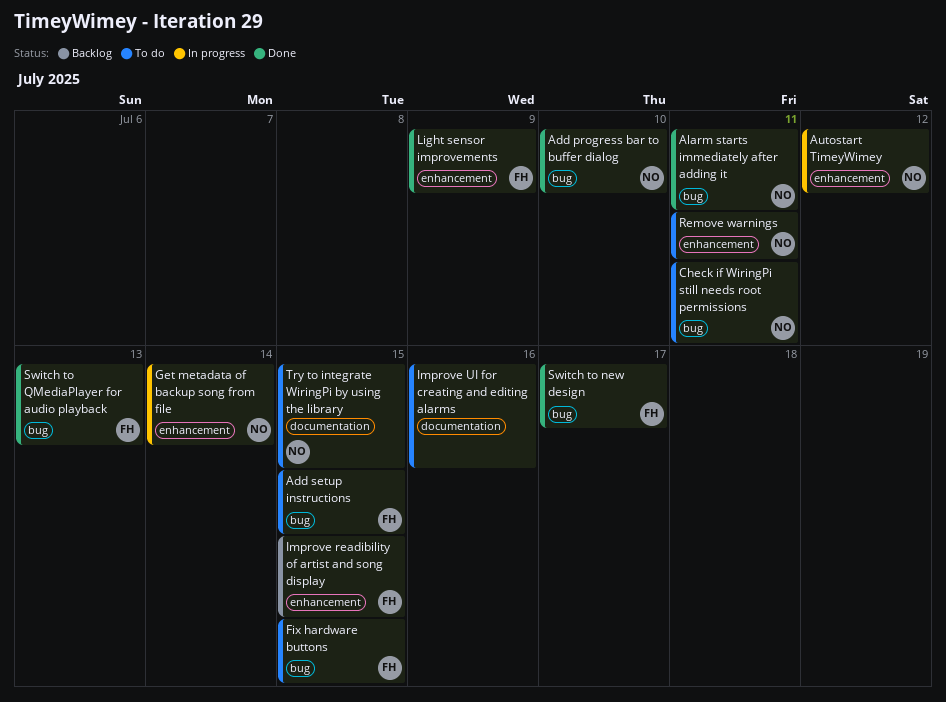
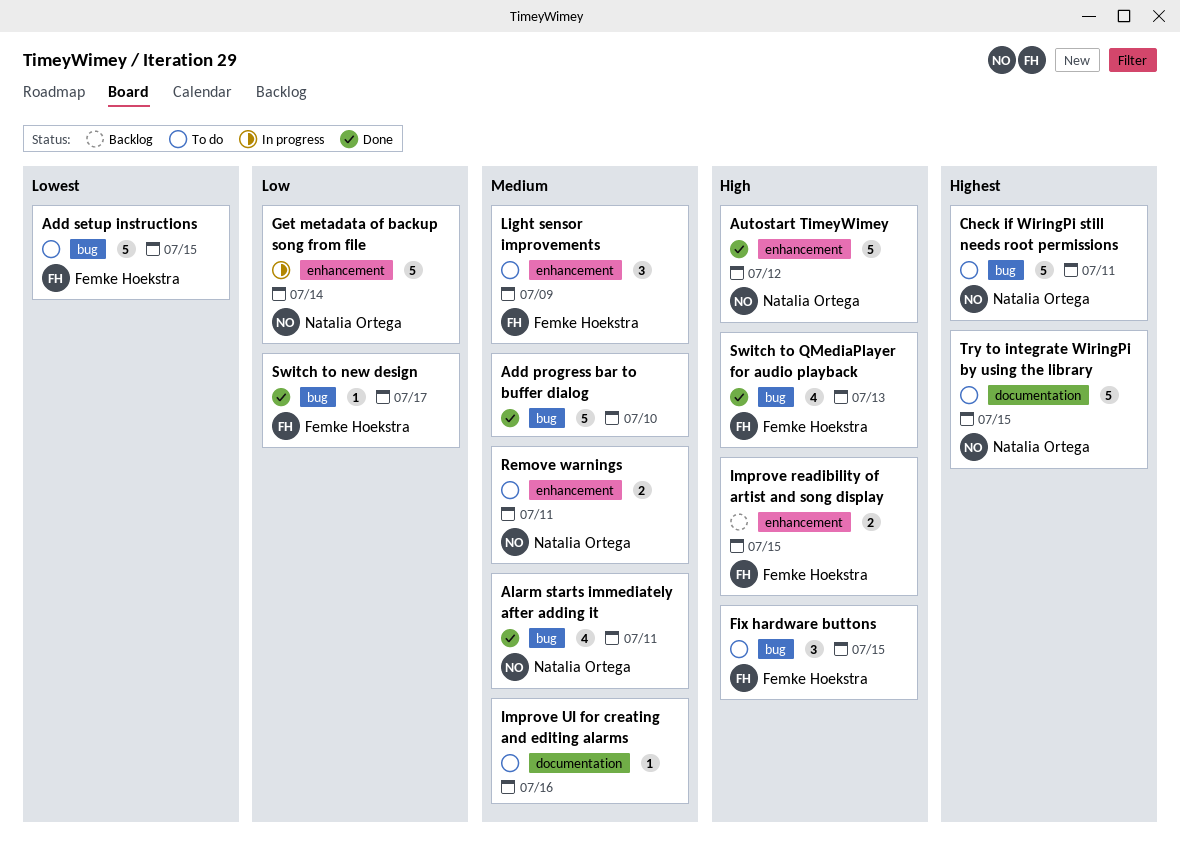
Add progress bar to buffer dialog, owner: Natalia Ortega -> none
Autostart TimeyWimey, status: In progress -> Done
Light sensor improvements, status: Done -> To do

